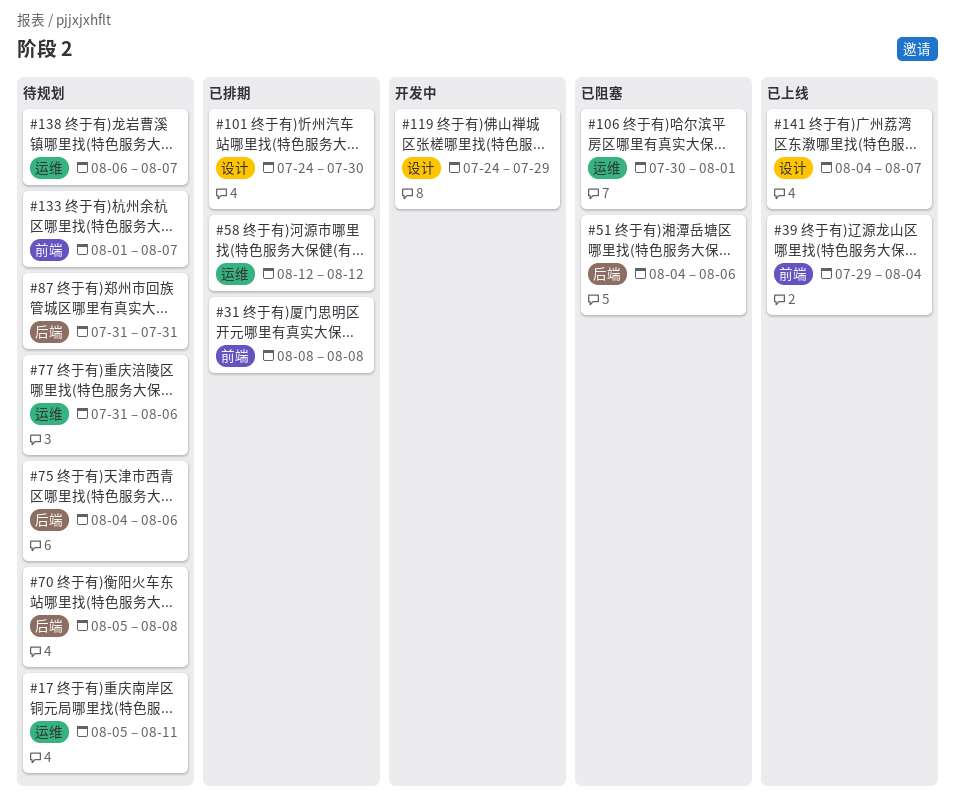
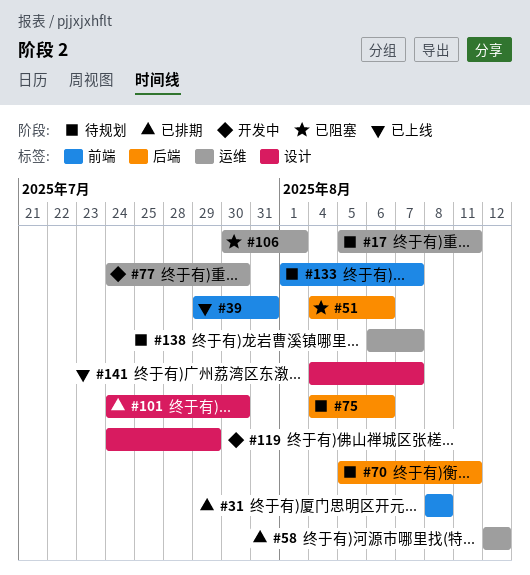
#39, due: Aug 4 -> Jul 31
#70, due: Aug 8 -> Aug 11
#77, status: 待规划 -> 开发中
#77, start: Jul 31 -> Jul 24
#77, due: Aug 6 -> Jul 30
#87: present -> none

